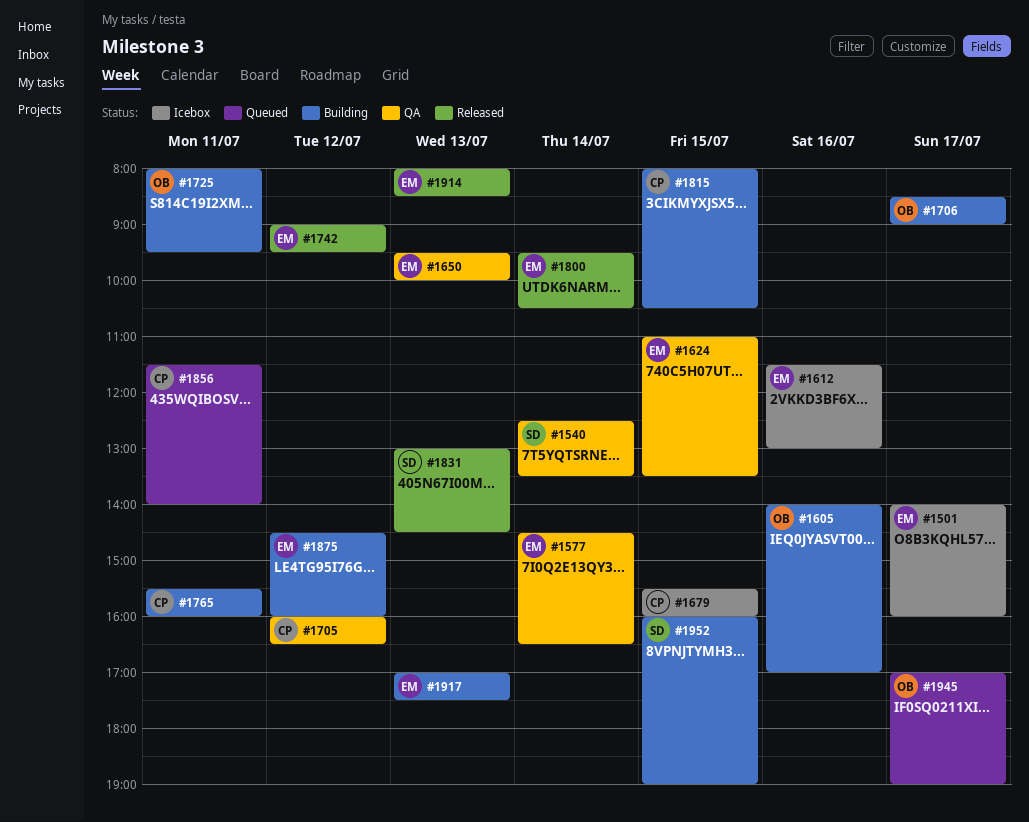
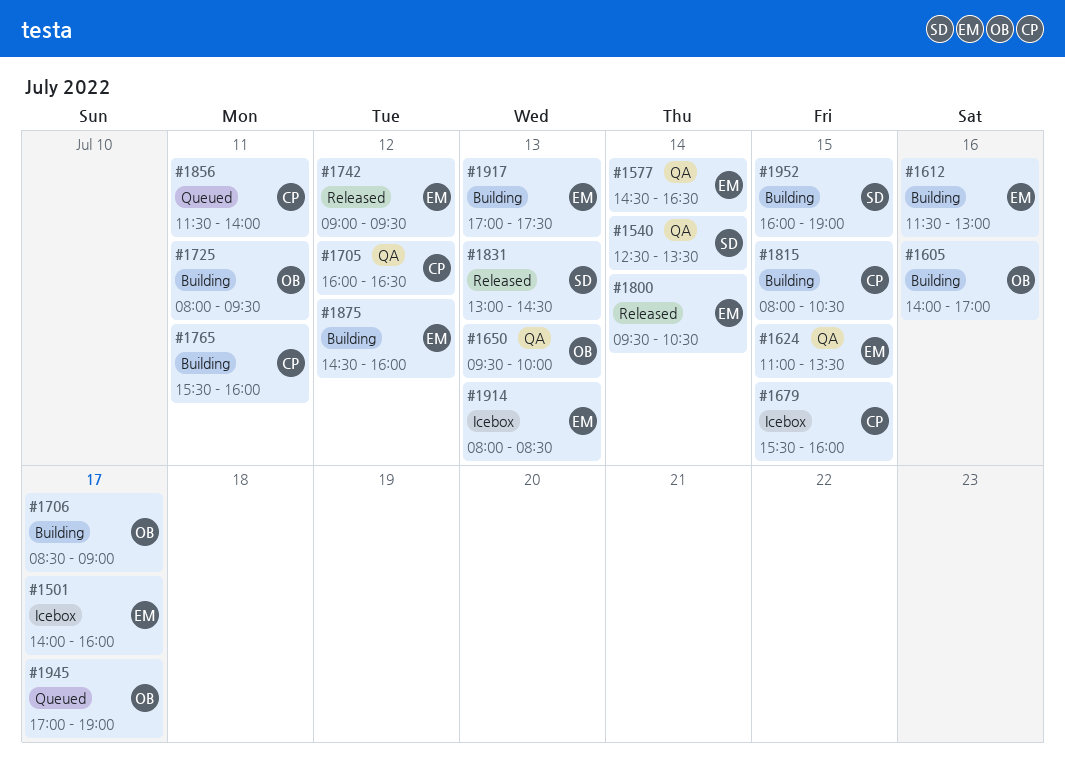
#1612, status: Icebox -> Building
#1650, owner: EM -> OB
#1914, status: Released -> Icebox

